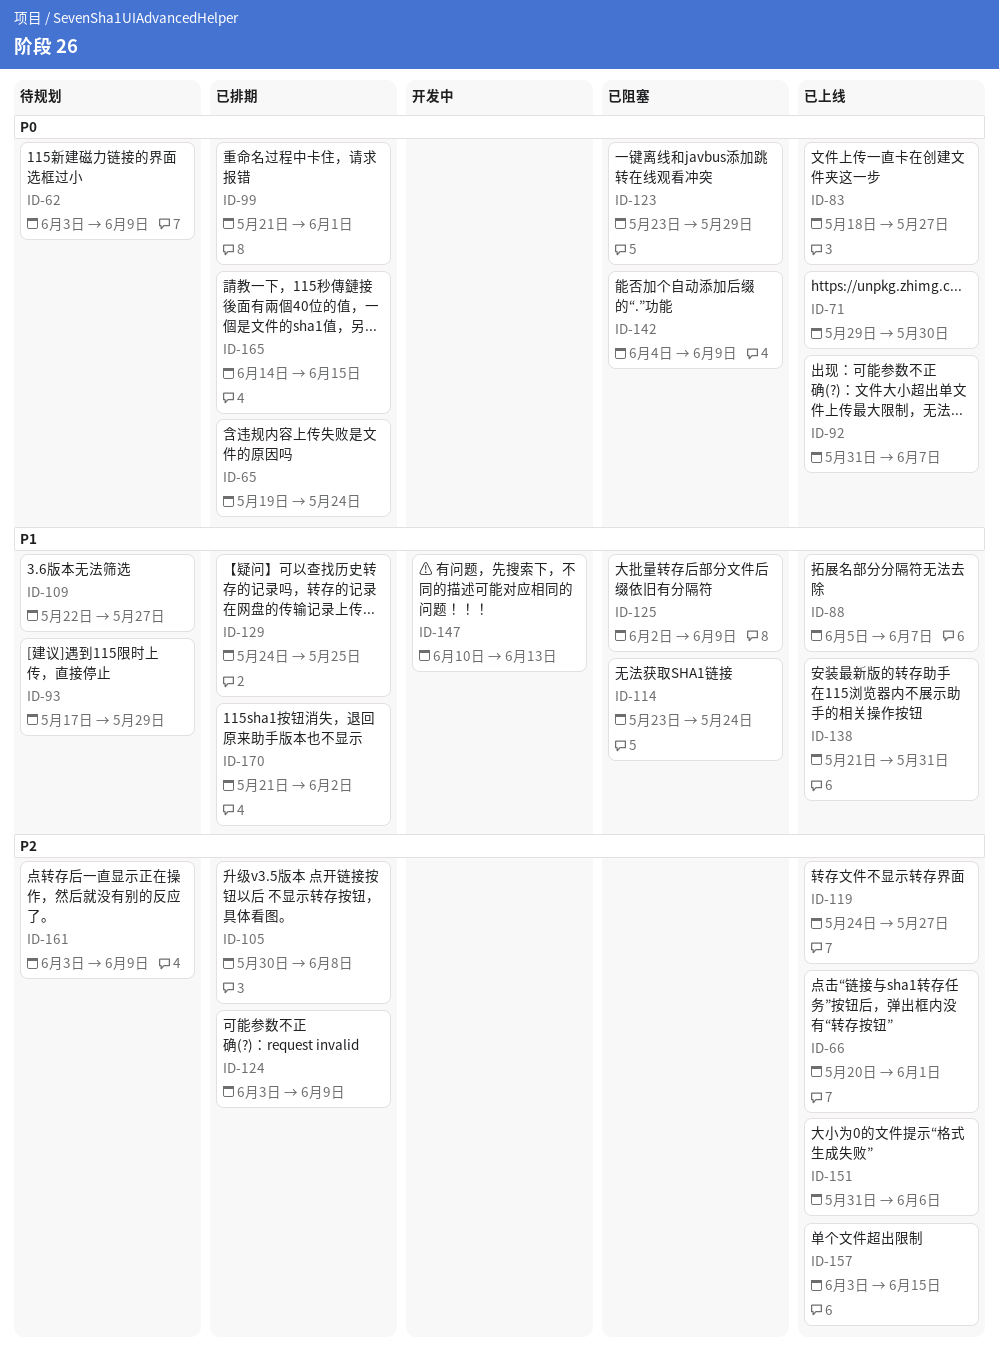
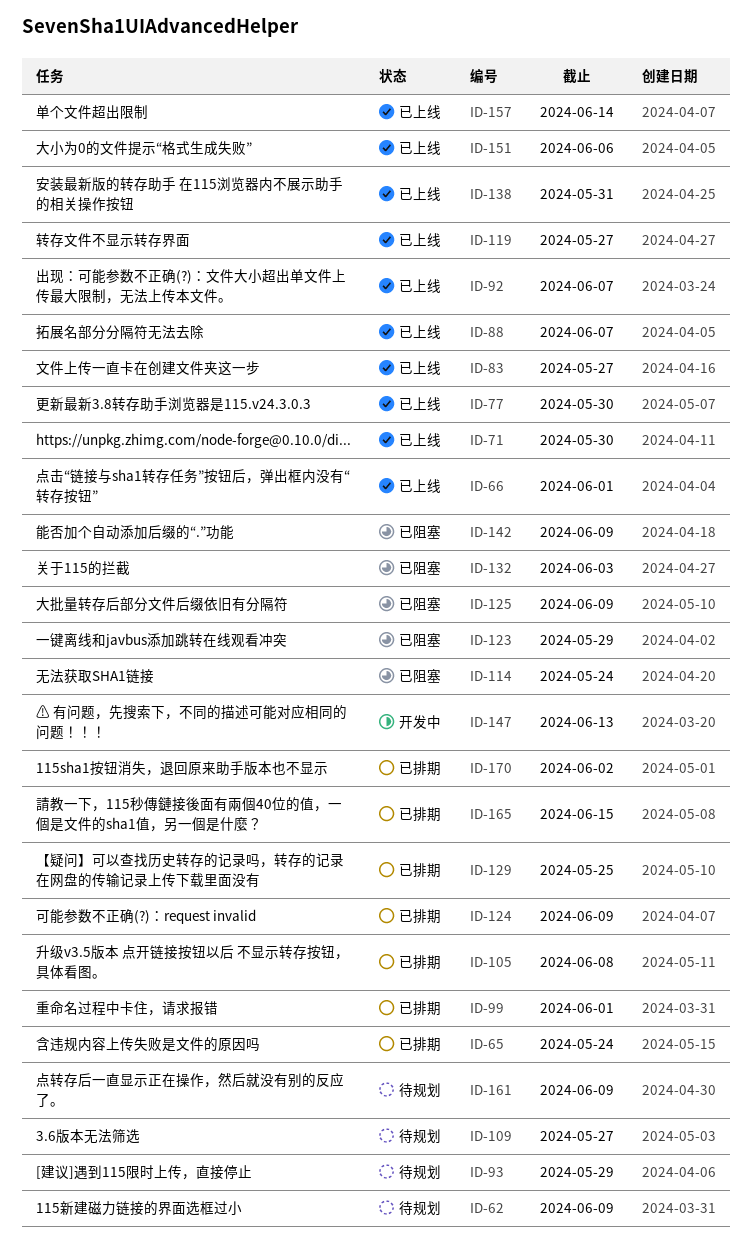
ID-77: none -> present
ID-132: none -> present
ID-157, due: Jun 15 -> Jun 14

